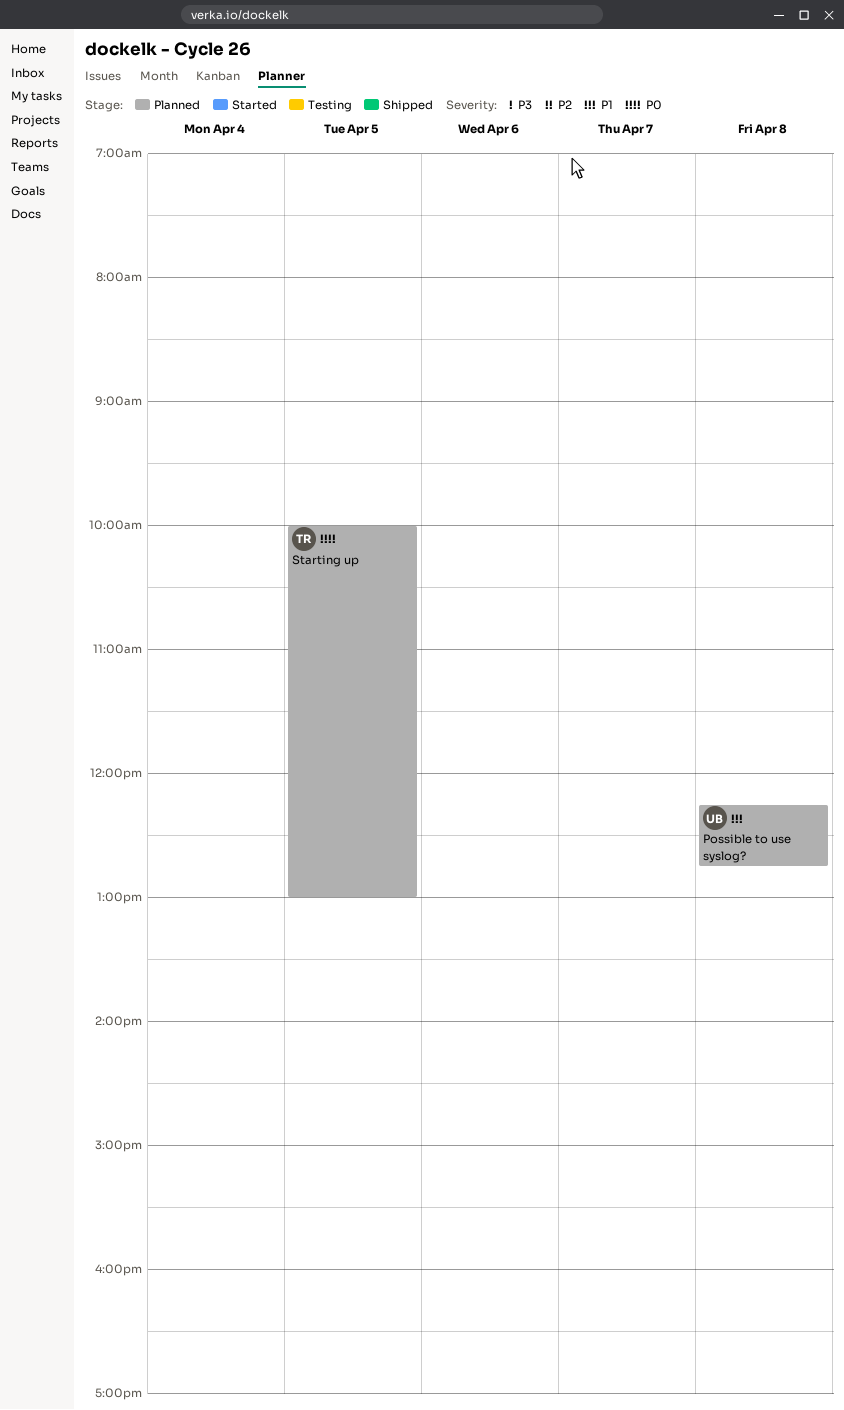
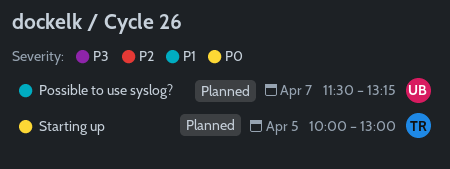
Possible to use syslog?, day: Apr 8 -> Apr 7
Possible to use syslog?, begins: 12:15 -> 11:30
Possible to use syslog?, ends: 12:45 -> 13:15

